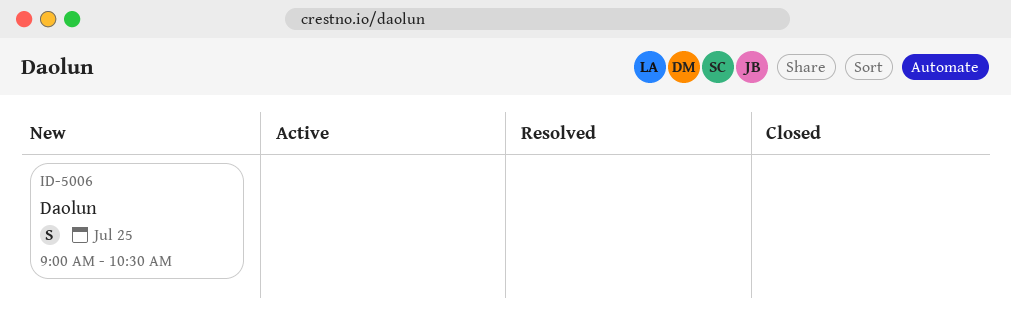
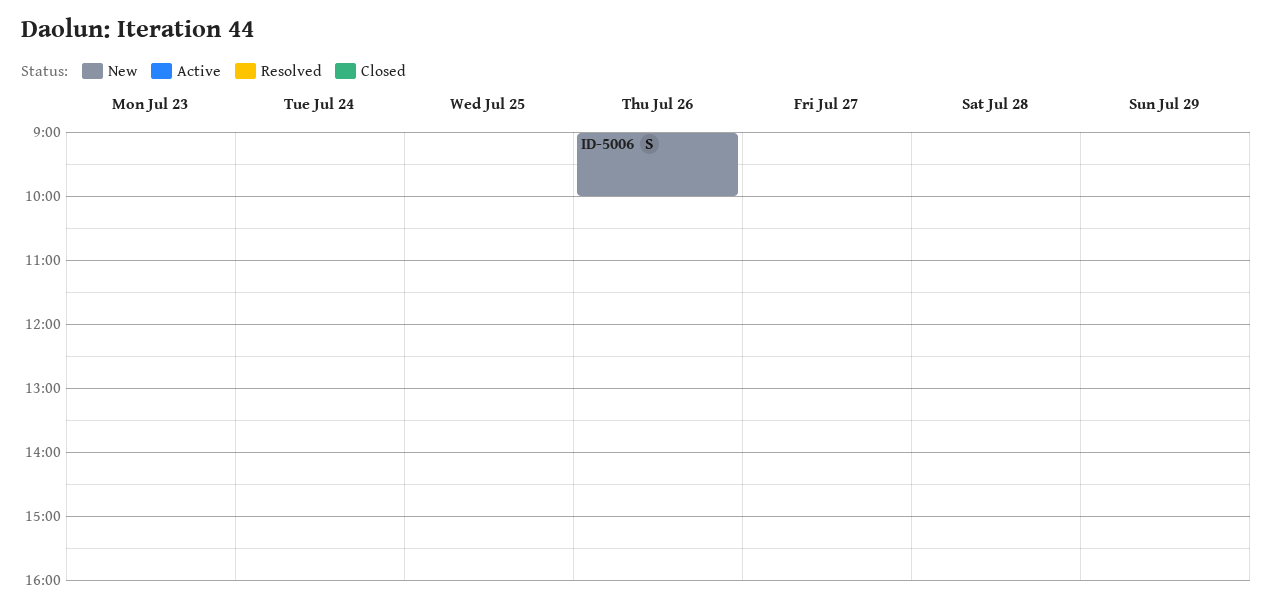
ID-5006, day: Jul 25 -> Jul 26
ID-5006, ends: 10:30 -> 10:00

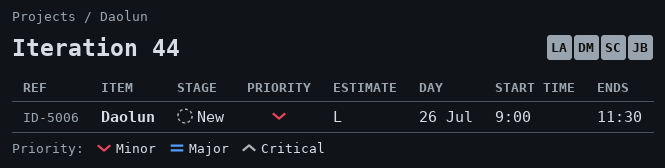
ID-5006, estimate: S -> L
ID-5006, ends: 10:00 -> 11:30

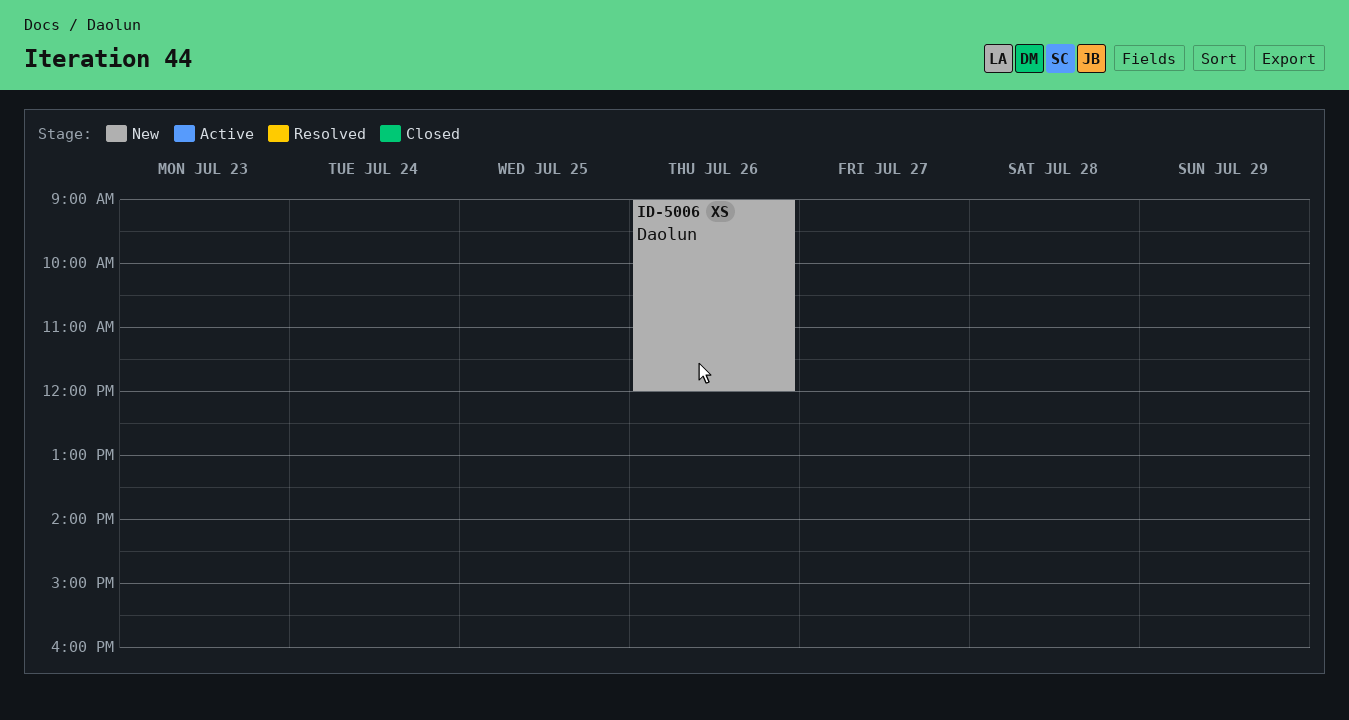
ID-5006, estimate: L -> XS
ID-5006, ends: 11:30 -> 12:00

